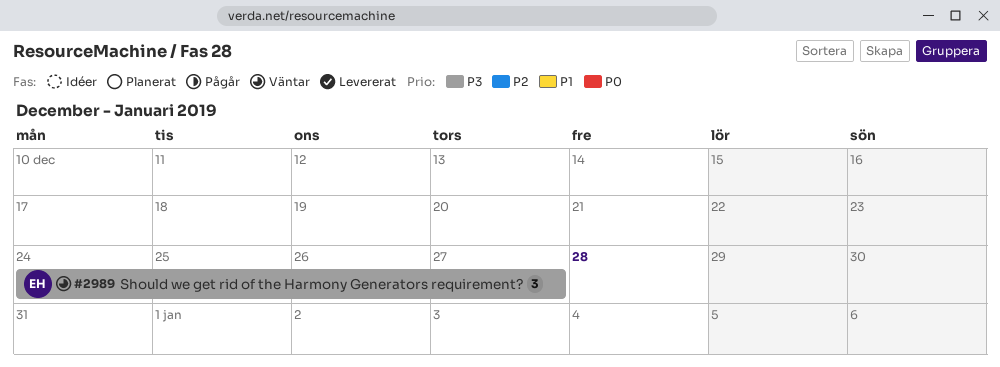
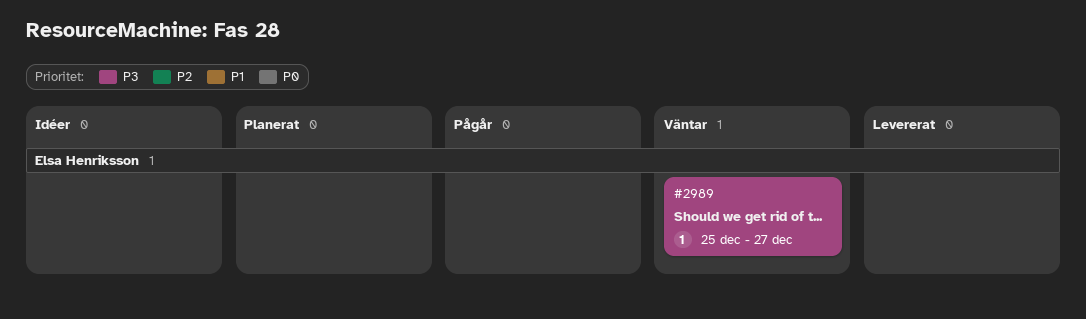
#2989, estimate: 3 -> 1
#2989, start: Dec 24 -> Dec 25

